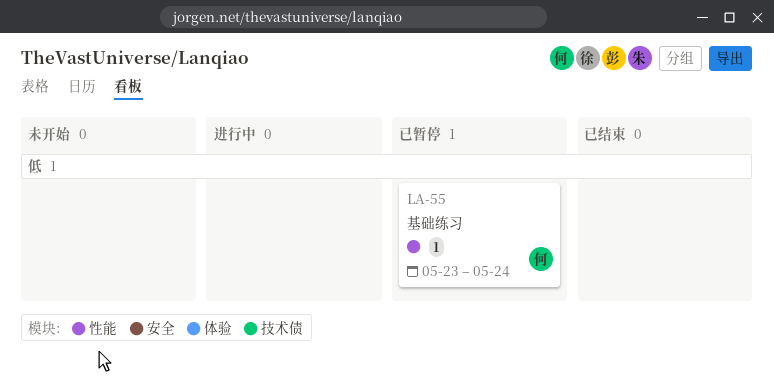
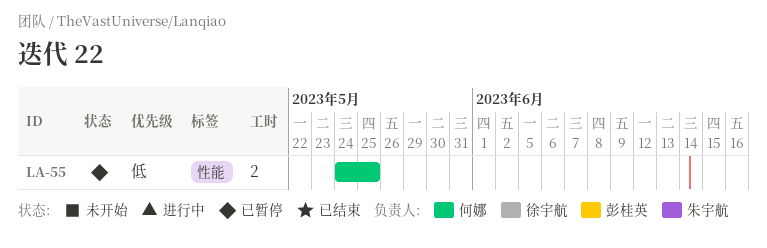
LA-55, estimate: 1 -> 2
LA-55, start: May 23 -> May 24
LA-55, due: May 24 -> May 25

